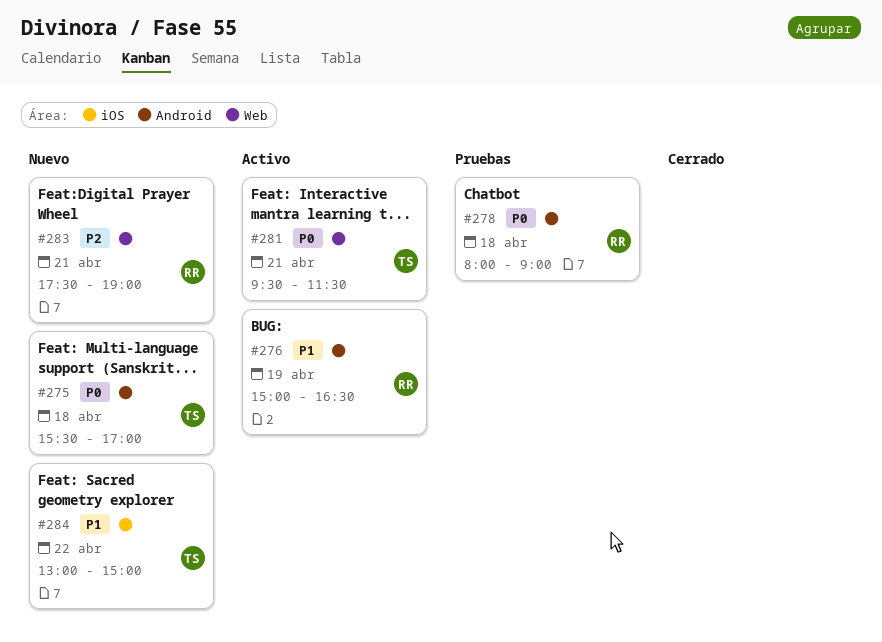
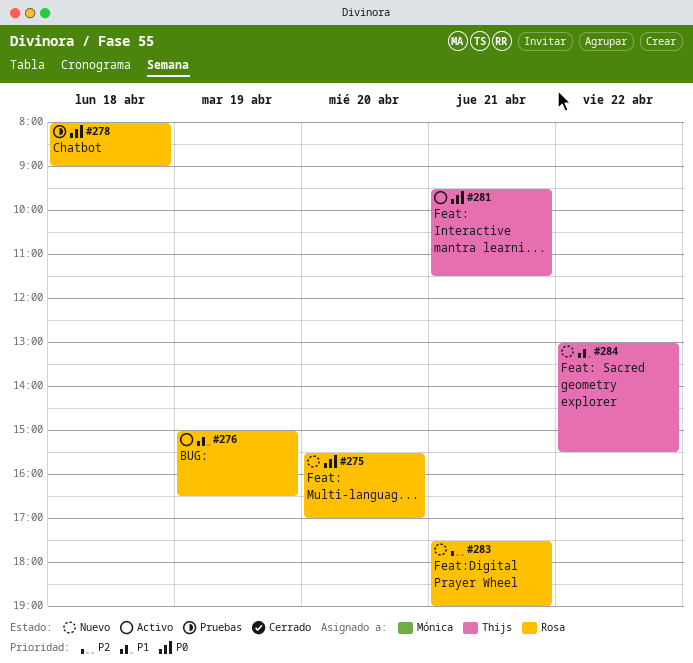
#275, owner: Thijs -> Rosa
#275, day: Apr 18 -> Apr 20
#284, ends: 15:00 -> 15:30

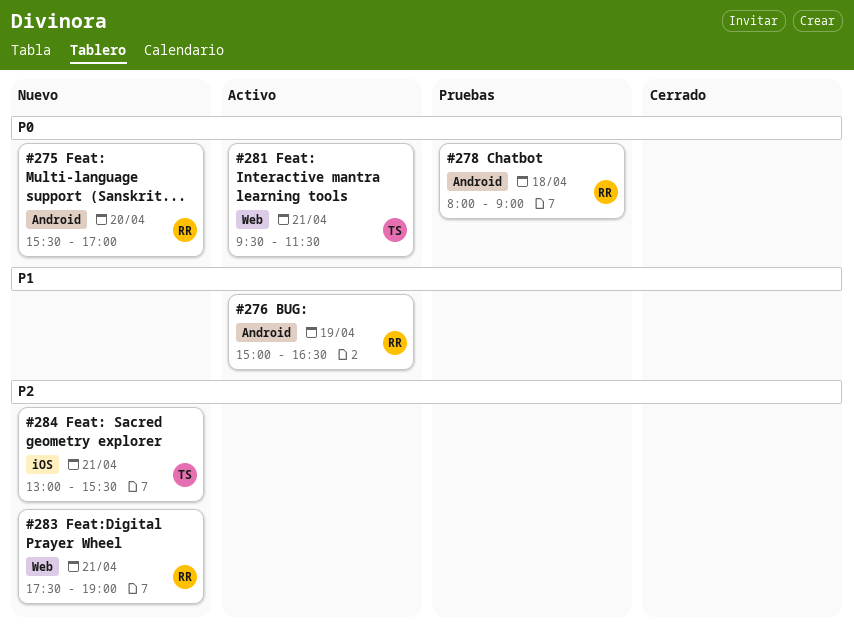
#284, priority: P1 -> P2
#284, day: Apr 22 -> Apr 21

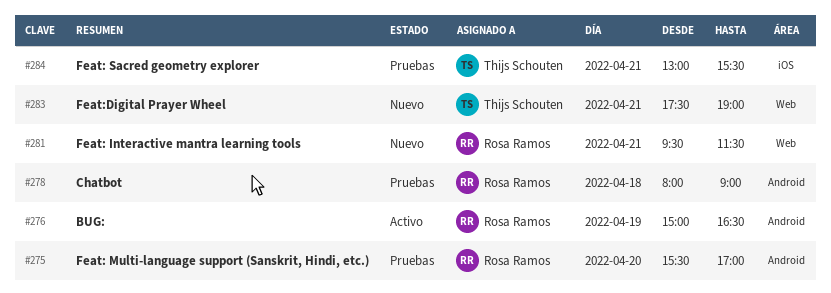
#275, status: Nuevo -> Pruebas
#281, status: Activo -> Nuevo
#281, owner: Thijs Schouten -> Rosa Ramos
#283, owner: Rosa Ramos -> Thijs Schouten
#284, status: Nuevo -> Pruebas

